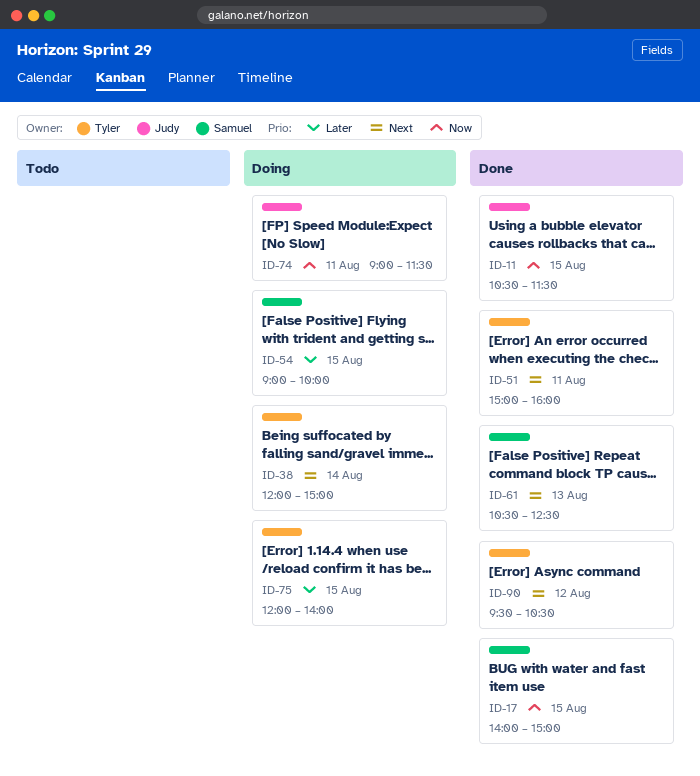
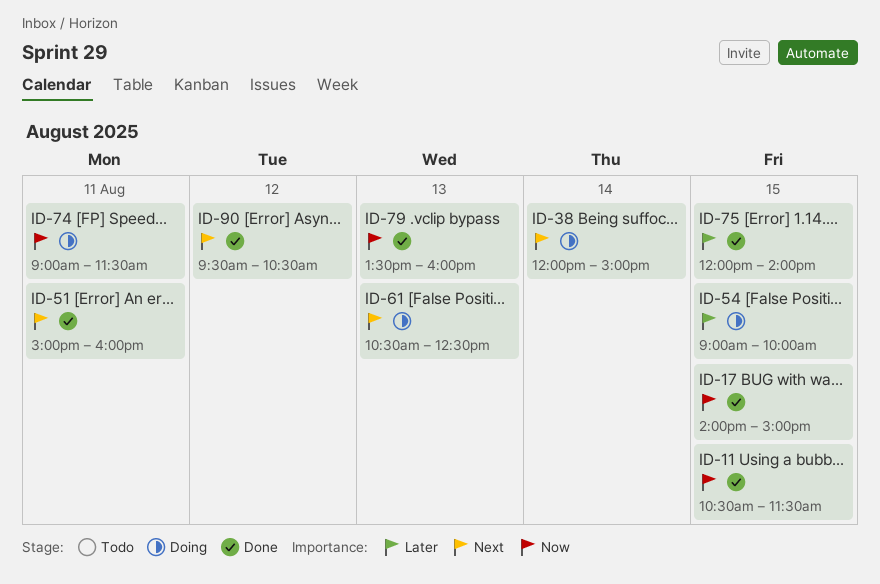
ID-61, status: Done -> Doing
ID-75, status: Doing -> Done
ID-79: none -> present

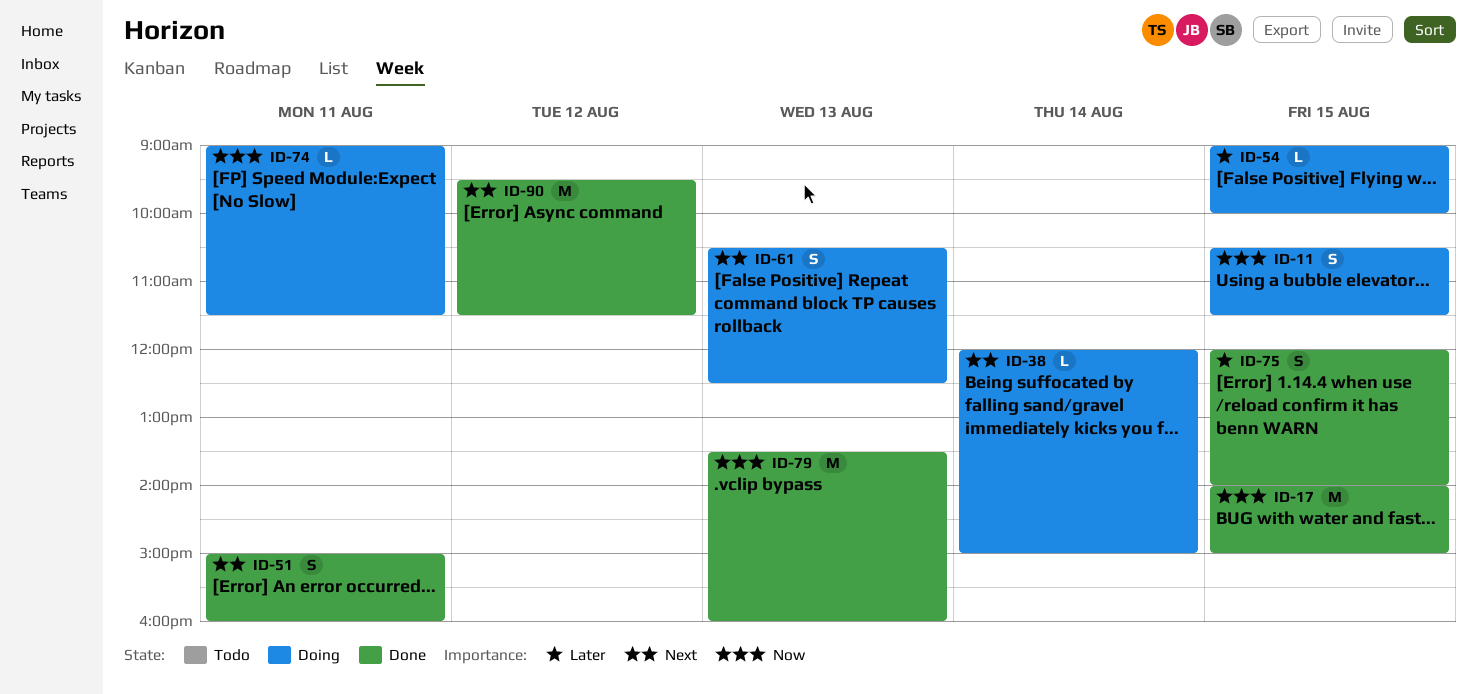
ID-11, status: Done -> Doing
ID-90, ends: 10:30 -> 11:30

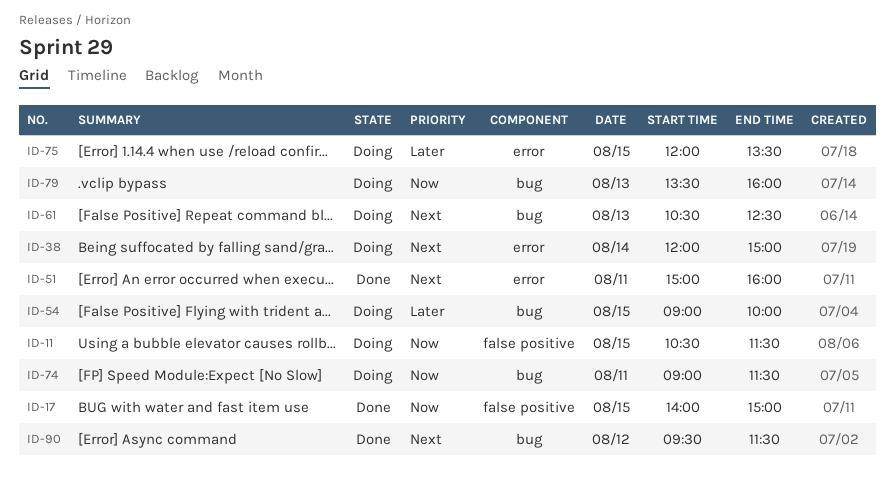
ID-75, status: Done -> Doing
ID-75, ends: 14:00 -> 13:30
ID-79, status: Done -> Doing

